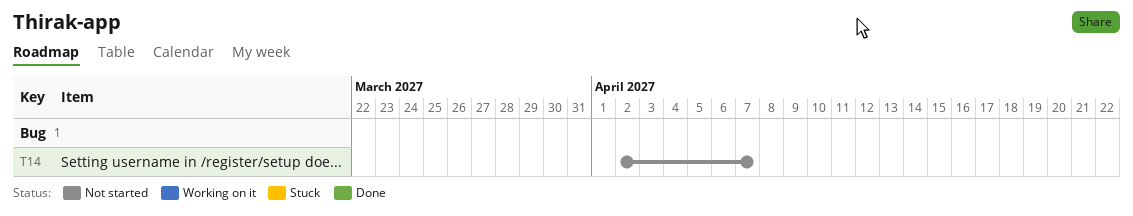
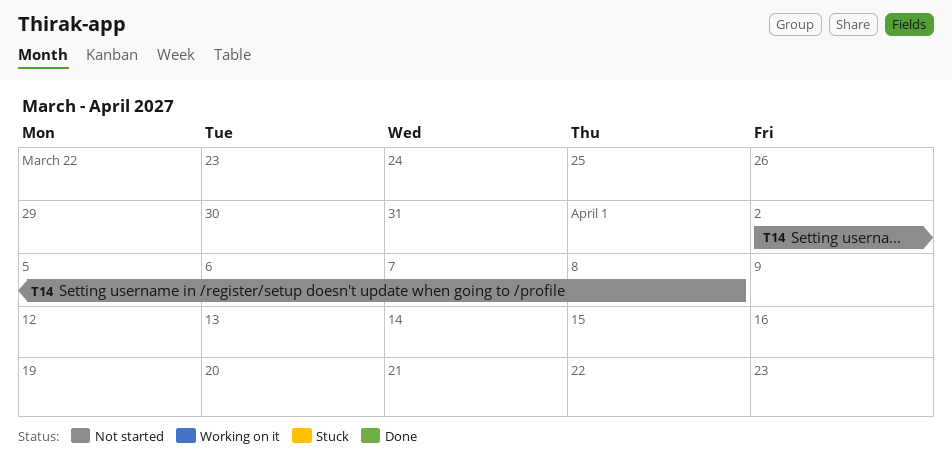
T14, due: Apr 7 -> Apr 8

